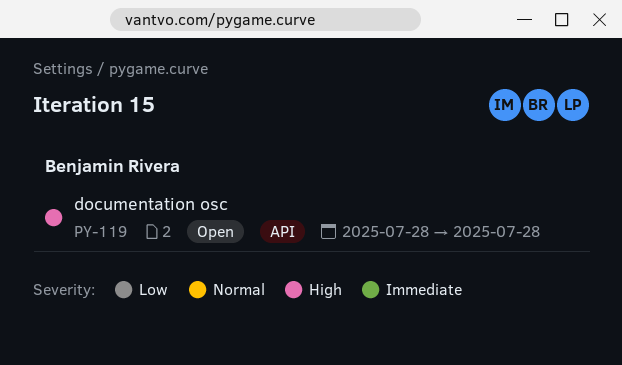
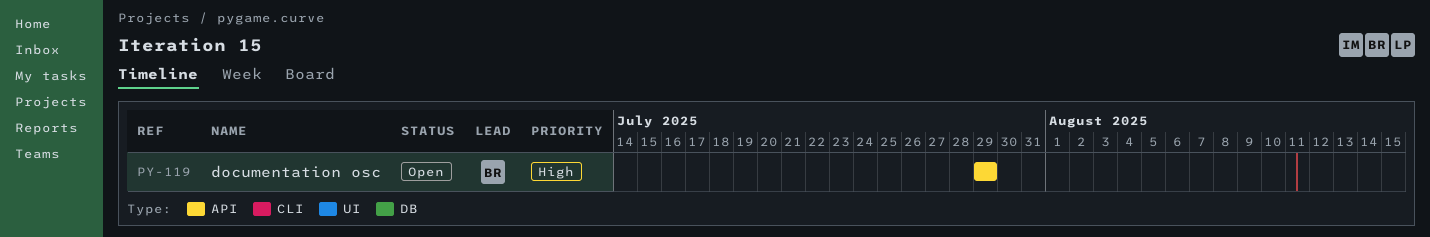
PY-119, start: Jul 28 -> Jul 29
PY-119, due: Jul 28 -> Jul 29

